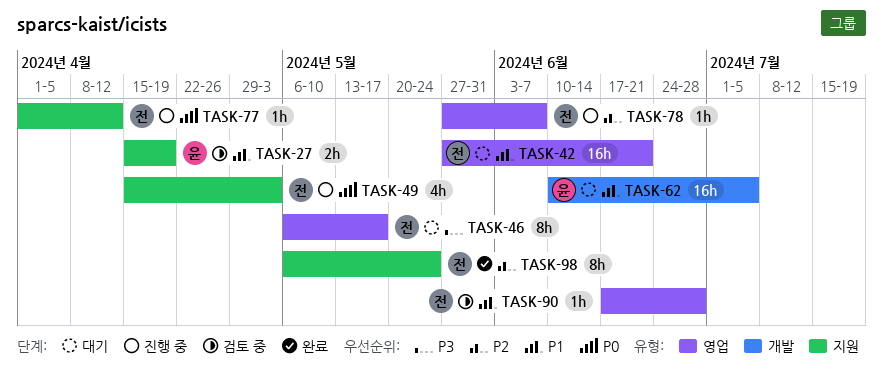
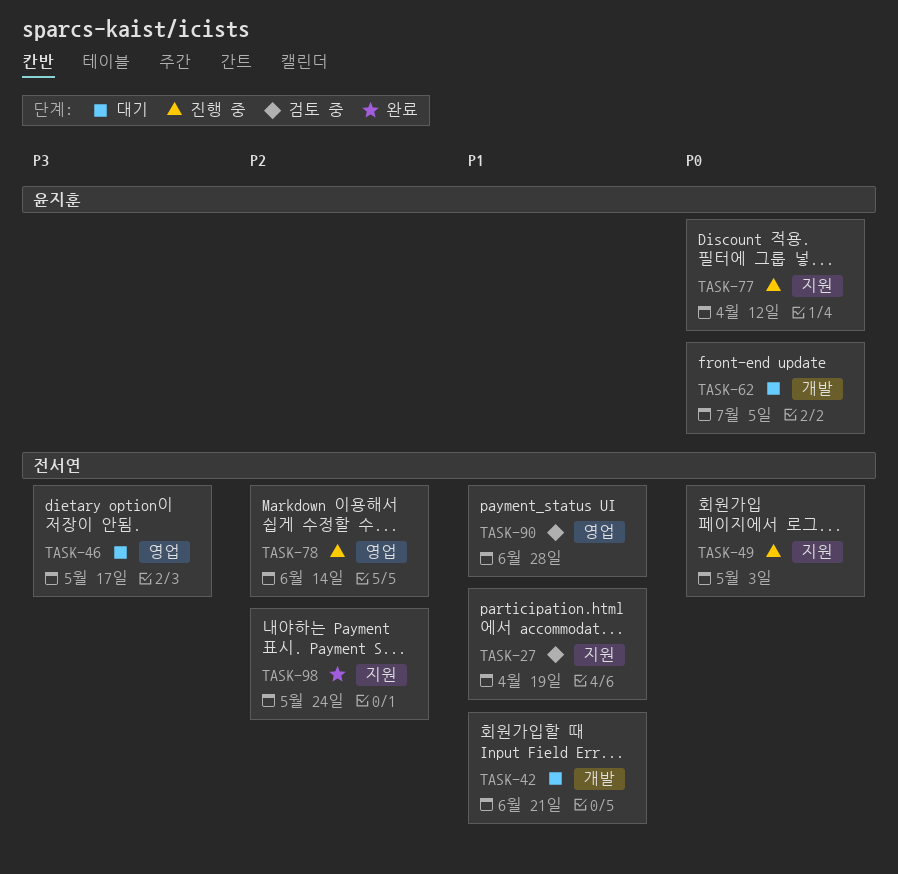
TASK-27, owner: 윤지훈 -> 전서연
TASK-42, label: 영업 -> 개발
TASK-62, priority: P1 -> P0
TASK-77, owner: 전서연 -> 윤지훈
TASK-78, due: Jun 7 -> Jun 14

